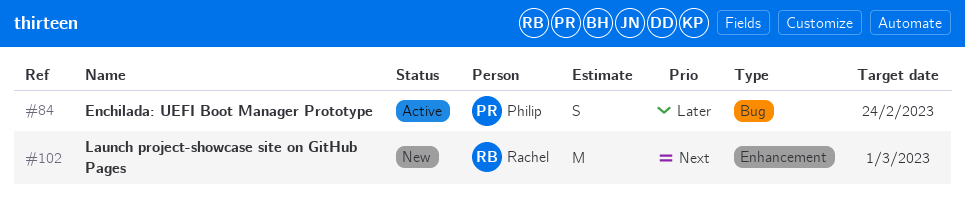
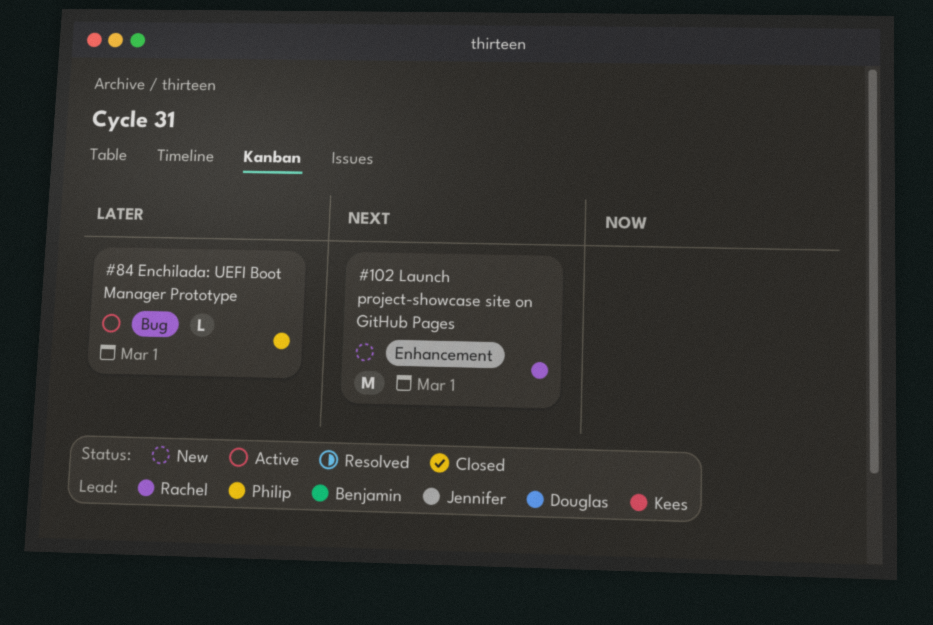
#84, estimate: S -> L
#84, due: Feb 24 -> Mar 1

